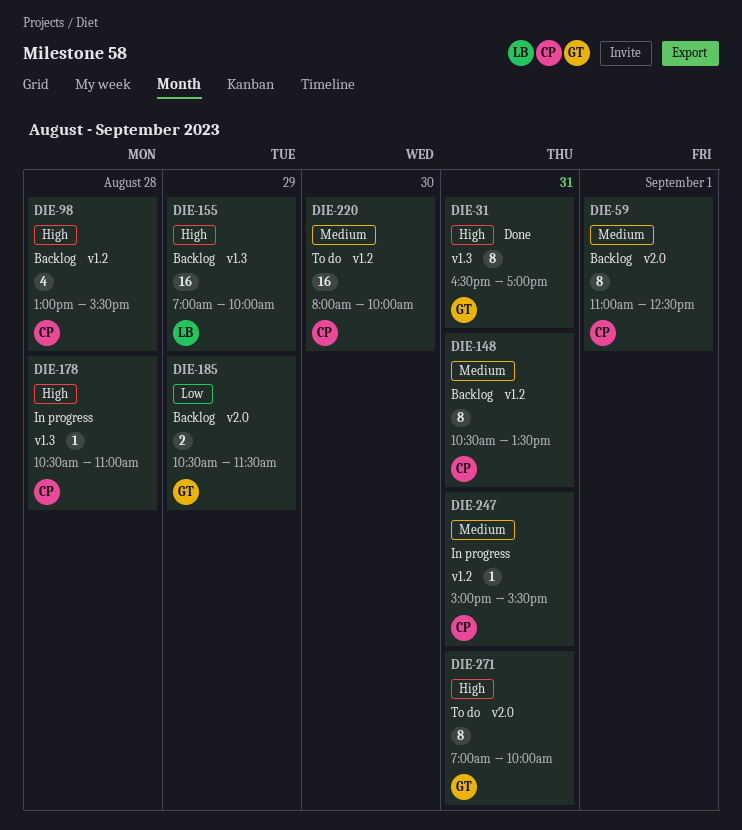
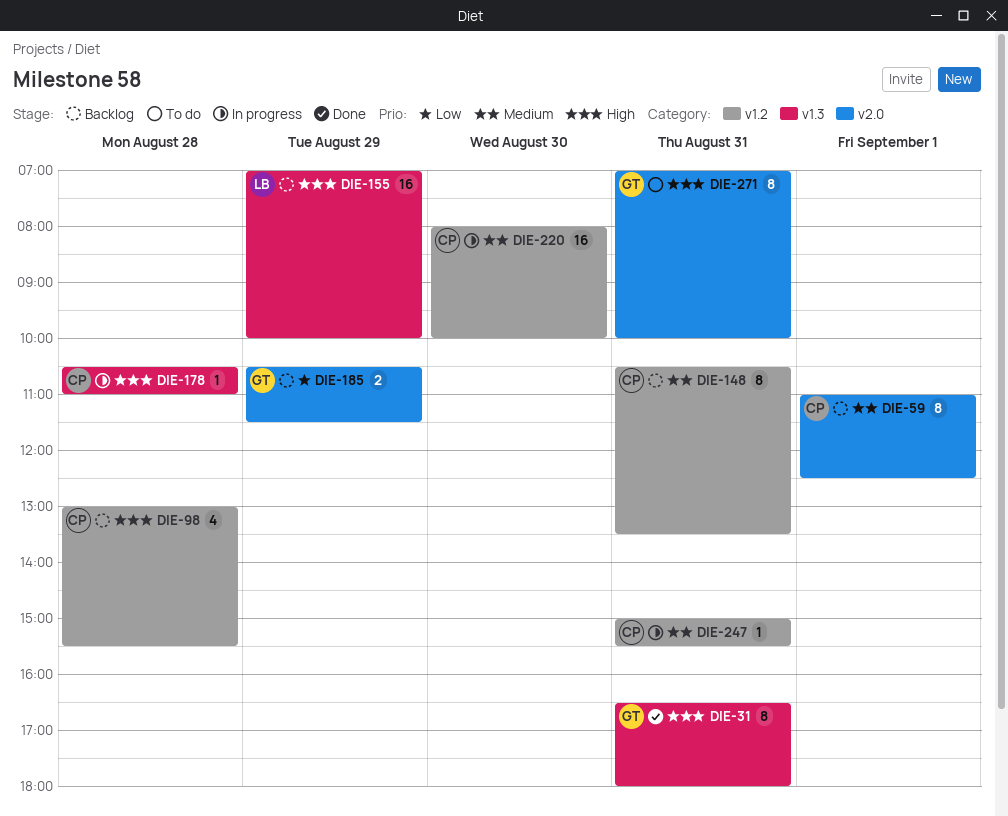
DIE-31, ends: 17:00 -> 18:00
DIE-220, status: To do -> In progress

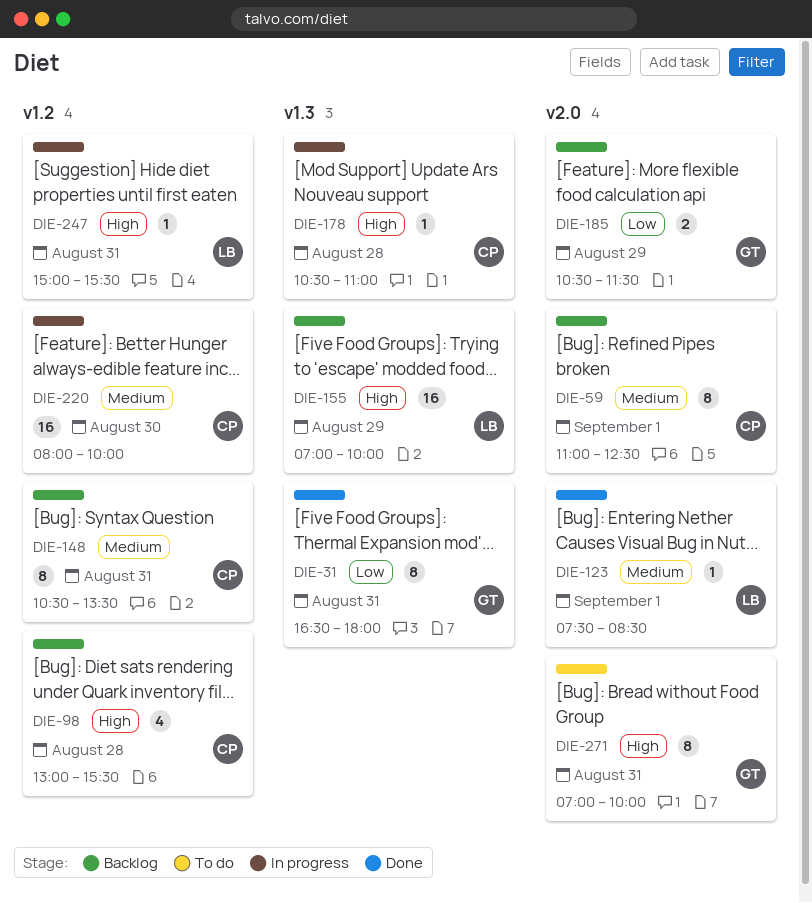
DIE-31, priority: High -> Low
DIE-123: none -> present
DIE-247, owner: CP -> LB
DIE-247, priority: Medium -> High

